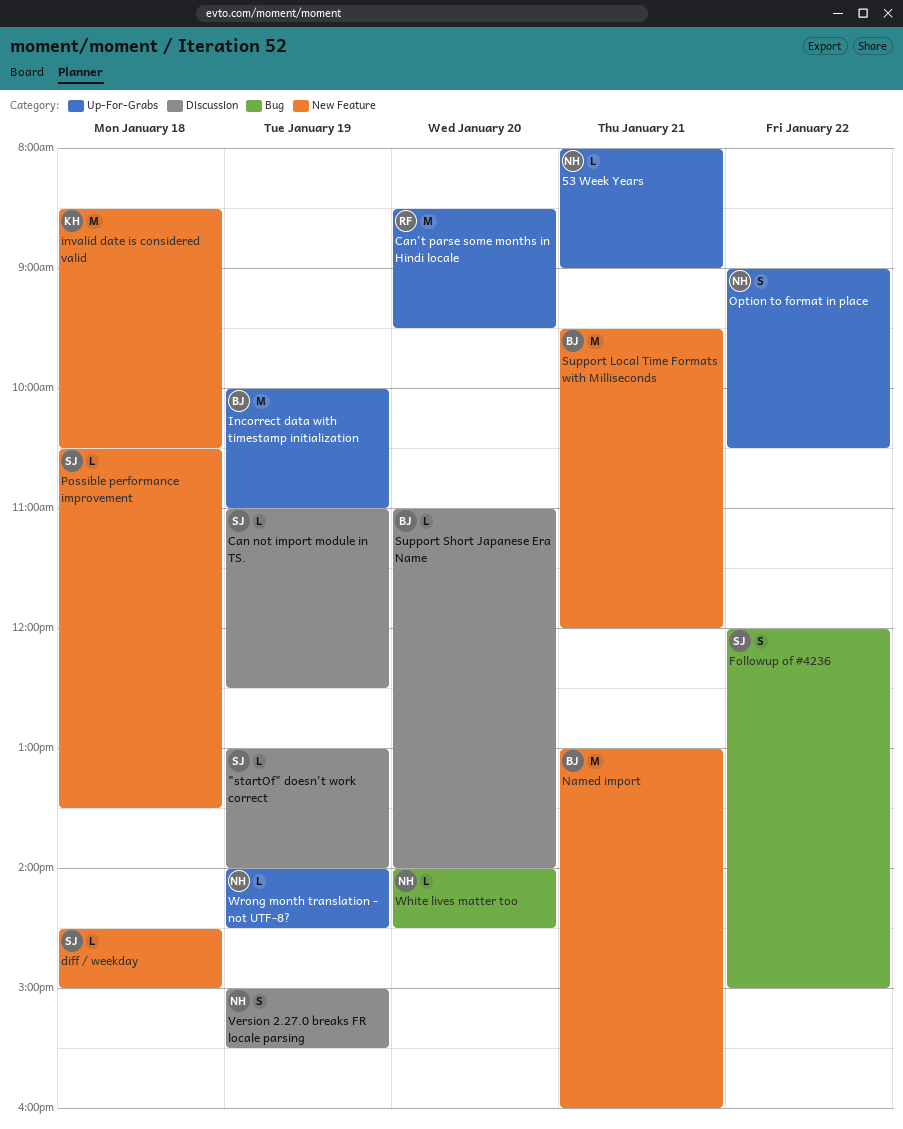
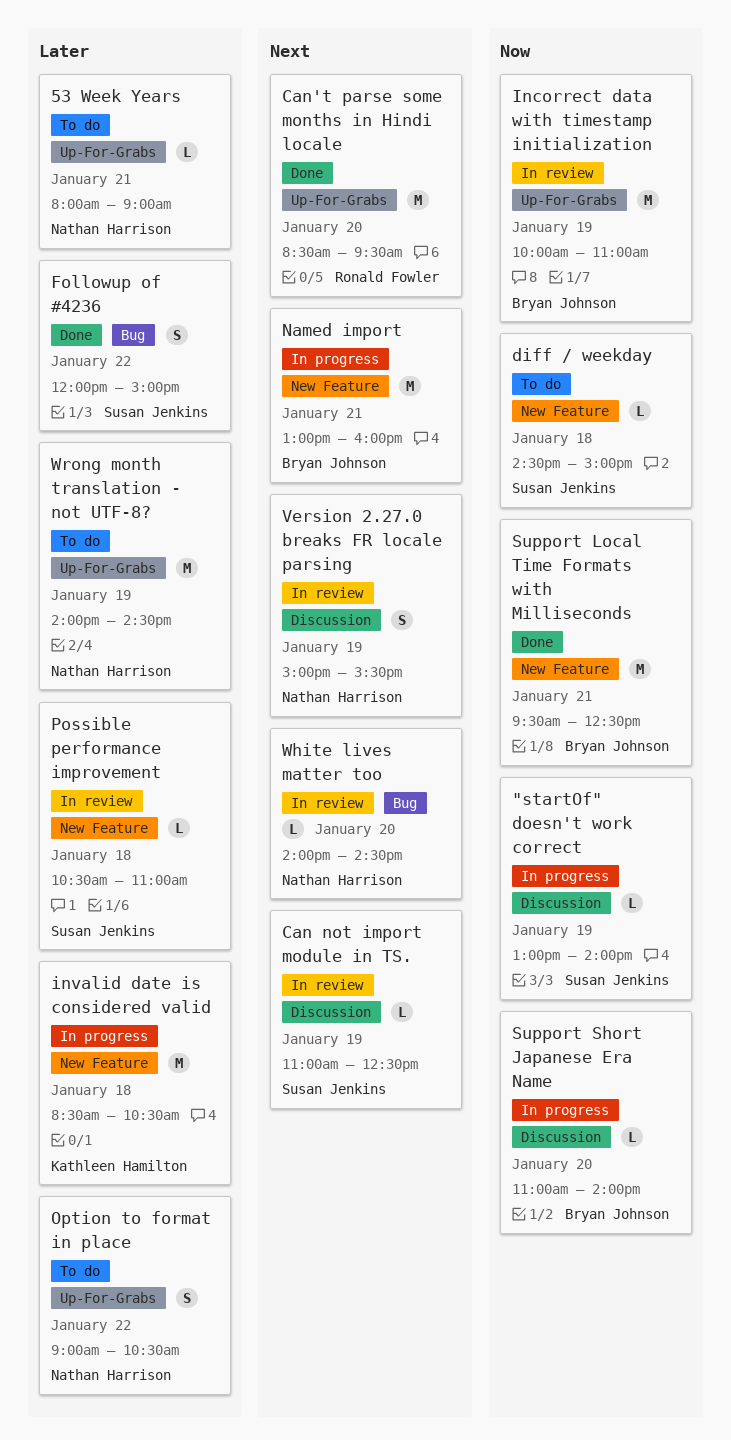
Possible performance improvement, ends: 13:30 -> 11:00
Support Local Time Formats with Milliseconds, ends: 12:00 -> 12:30
Wrong month translation - not UTF-8?, estimate: L -> M

